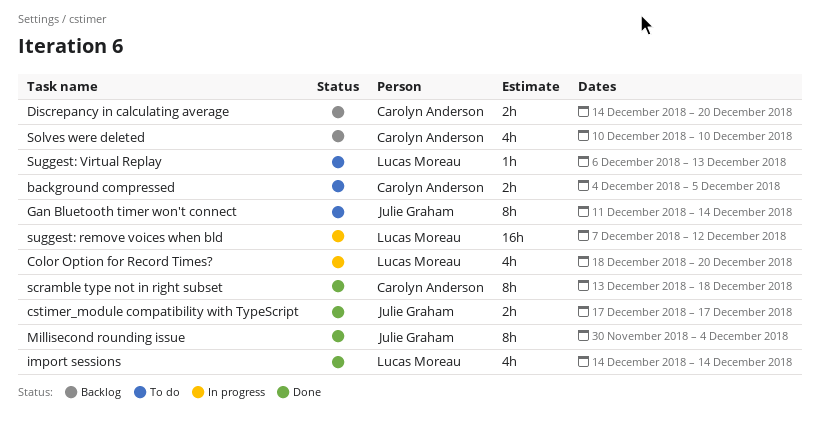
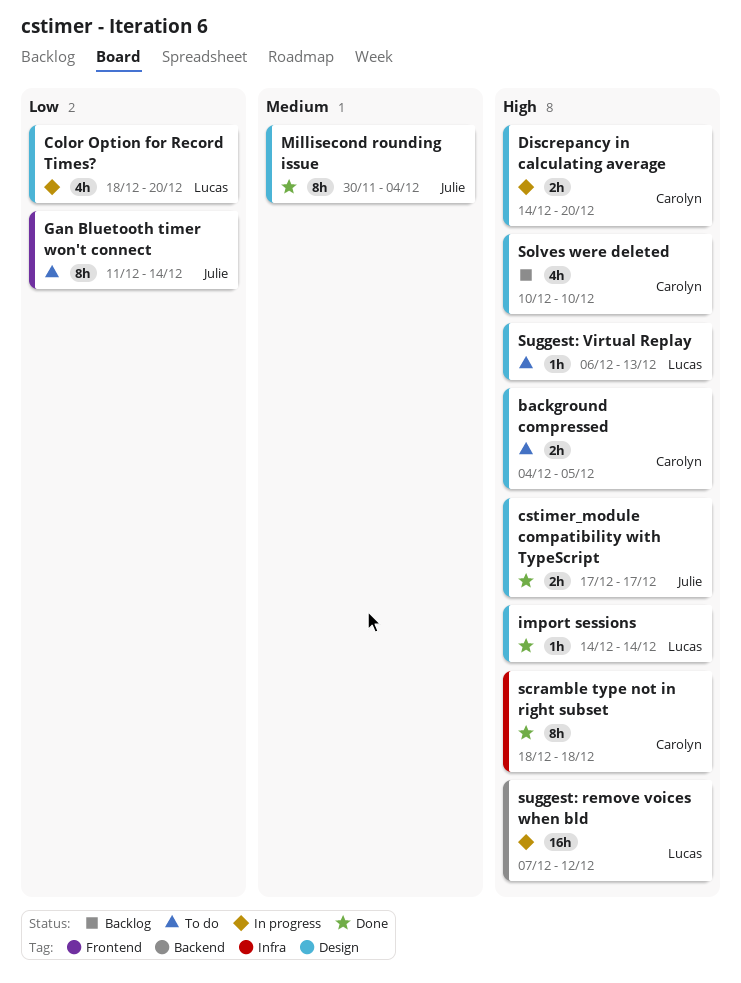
Discrepancy in calculating average, status: Backlog -> In progress
import sessions, estimate: 4h -> 1h
scramble type not in right subset, start: Dec 13 -> Dec 18

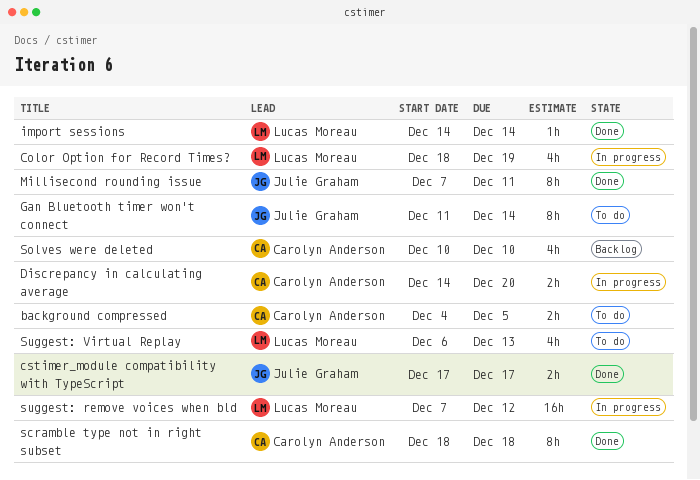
Color Option for Record Times?, due: Dec 20 -> Dec 19
Millisecond rounding issue, start: Nov 30 -> Dec 7
Millisecond rounding issue, due: Dec 4 -> Dec 11
Suggest: Virtual Replay, estimate: 1h -> 4h

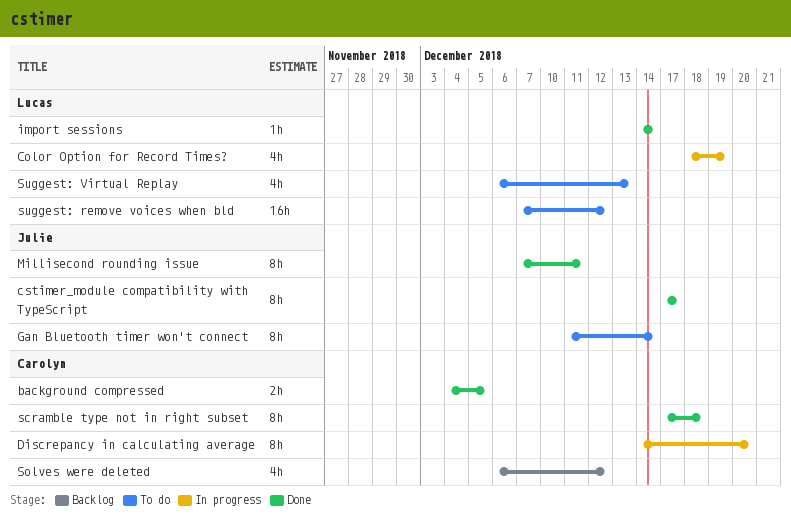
background compressed, status: To do -> Done
cstimer_module compatibility with TypeScript, estimate: 2h -> 8h
Discrepancy in calculating average, estimate: 2h -> 8h
scramble type not in right subset, start: Dec 18 -> Dec 17
Solves were deleted, start: Dec 10 -> Dec 6
Solves were deleted, due: Dec 10 -> Dec 12
suggest: remove voices when bld, status: In progress -> To do

